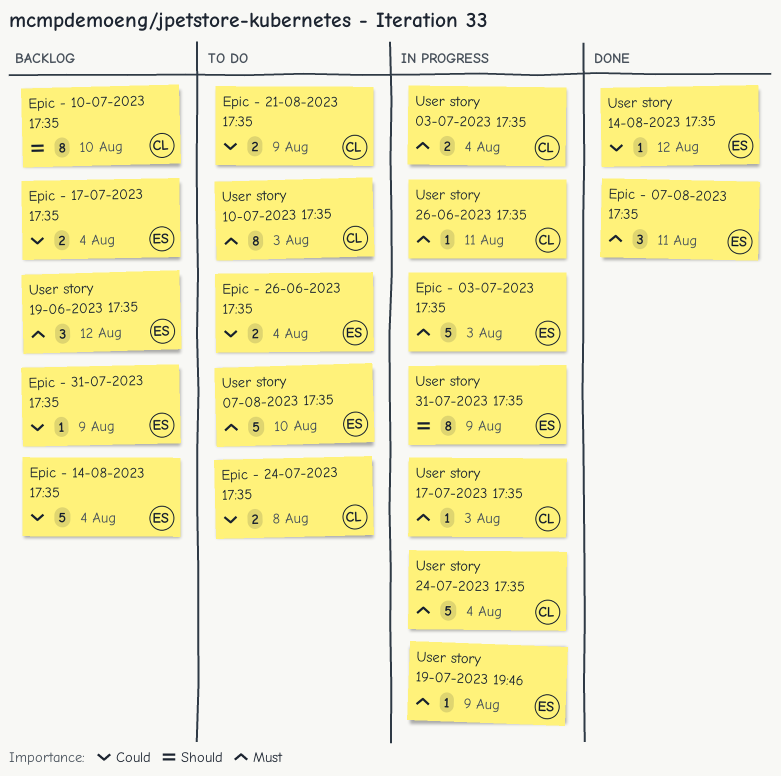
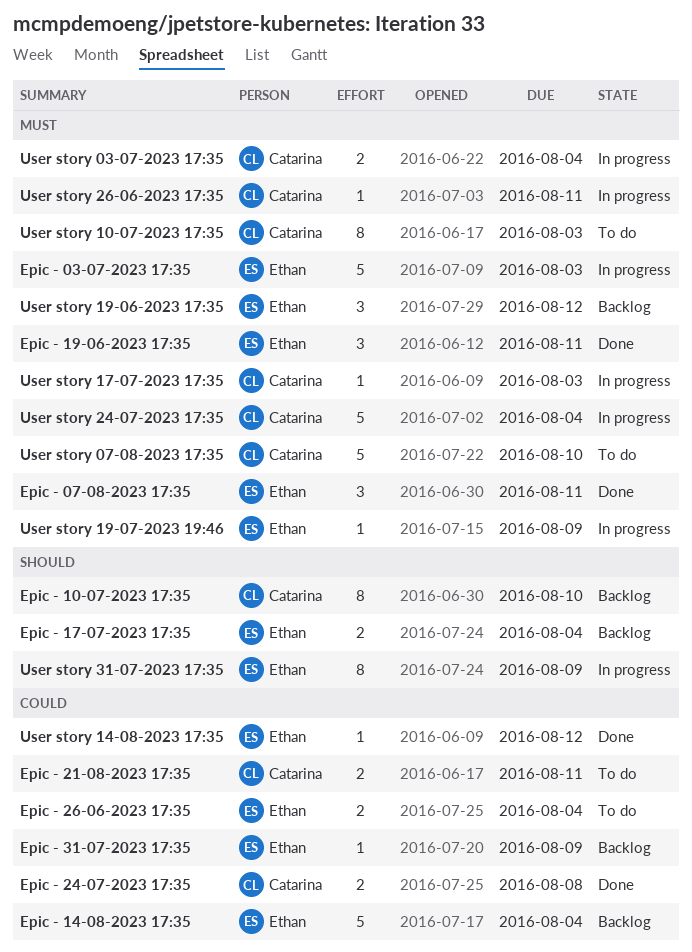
Epic - 17-07-2023 17:35, priority: Could -> Should
Epic - 19-06-2023 17:35: none -> present
Epic - 21-08-2023 17:35, due: Aug 9 -> Aug 11
Epic - 24-07-2023 17:35, status: To do -> Done
User story 07-08-2023 17:35, owner: Ethan -> Catarina

